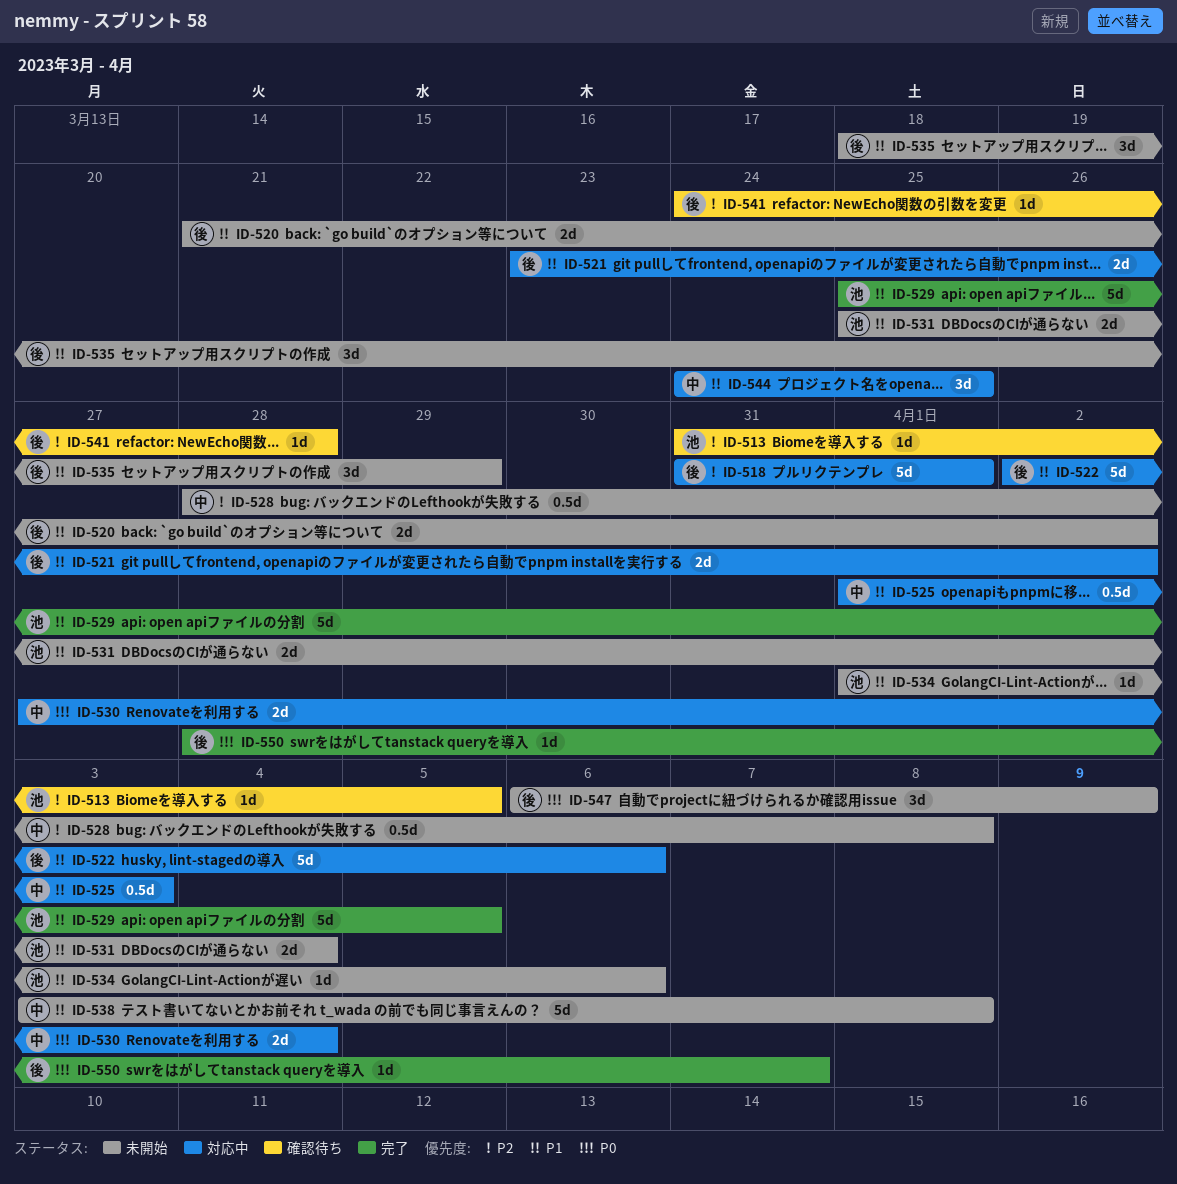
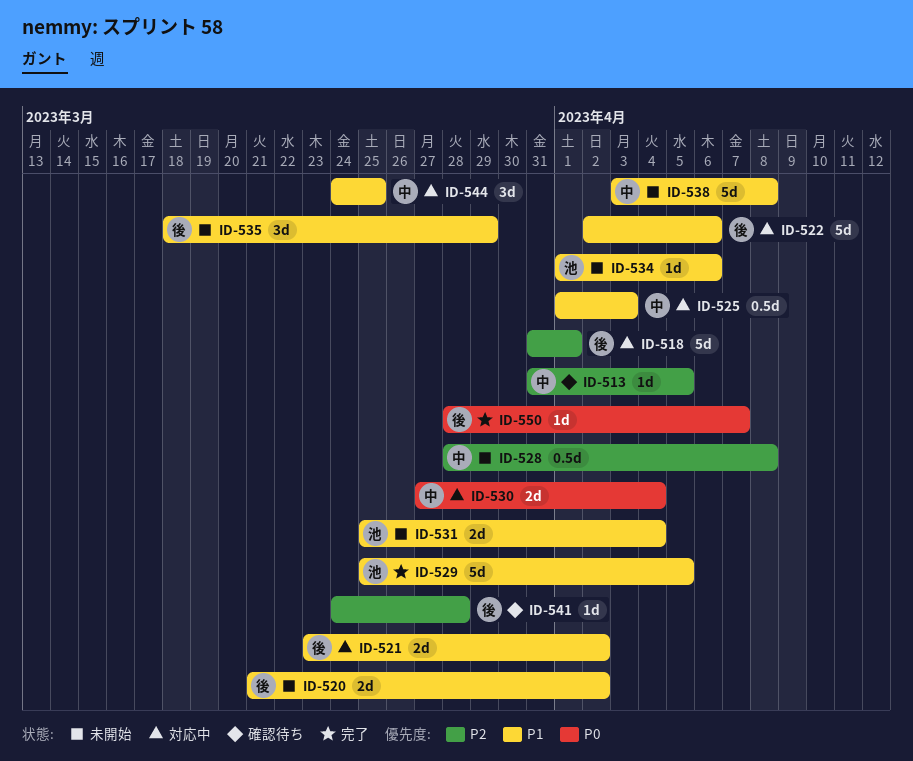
ID-513, owner: 池 -> 中
ID-547: present -> none

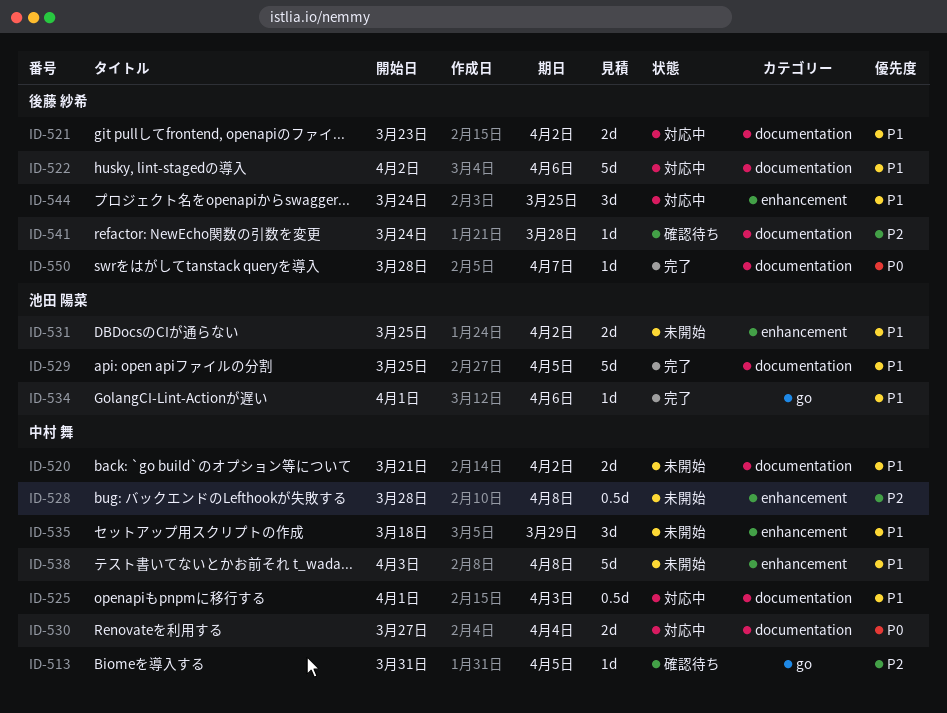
ID-518: present -> none
ID-520, owner: 後藤 紗希 -> 中村 舞
ID-531, due: Apr 4 -> Apr 2
ID-534, status: 未開始 -> 完了
ID-535, owner: 後藤 紗希 -> 中村 舞
ID-544, owner: 中村 舞 -> 後藤 紗希

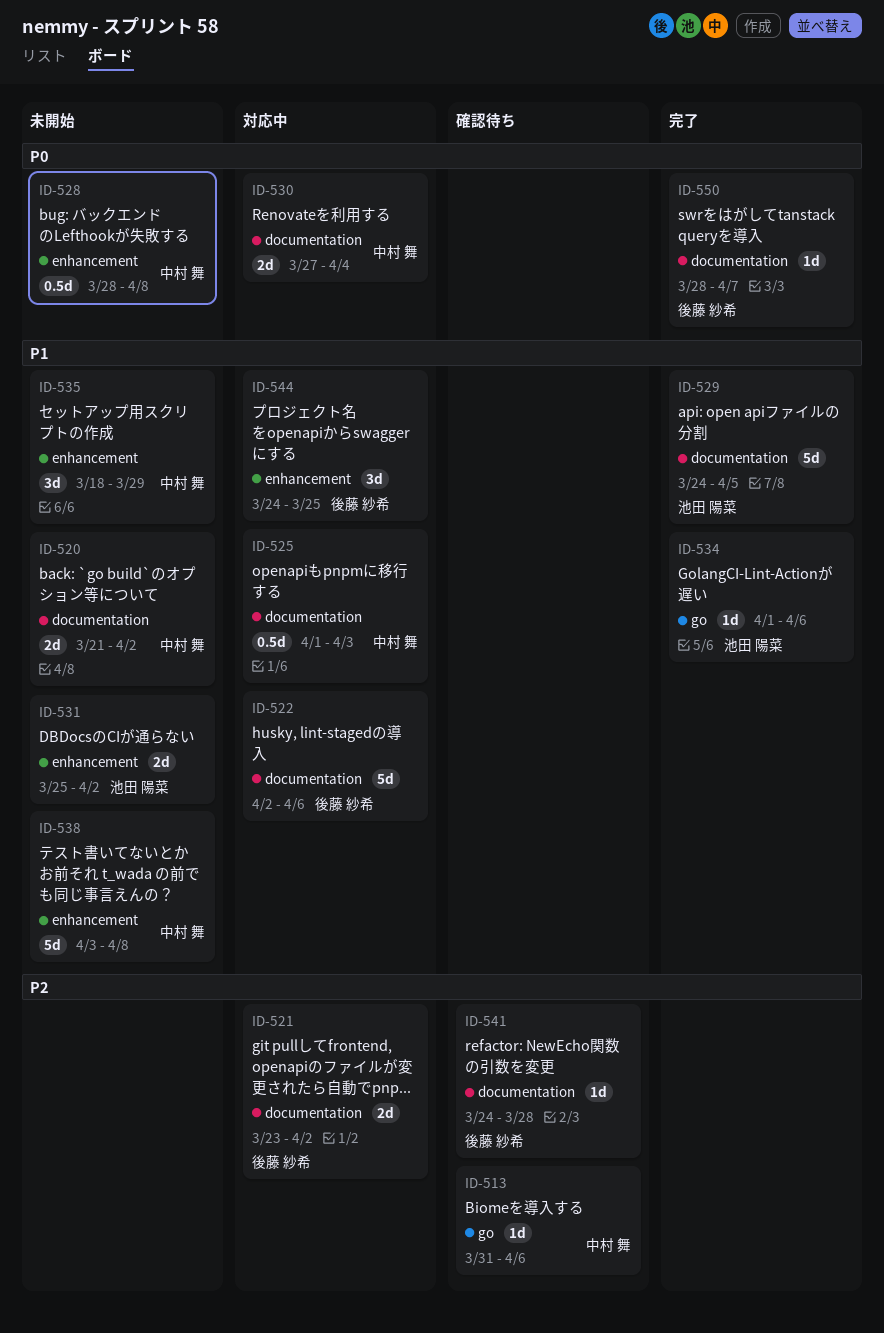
ID-513, due: Apr 5 -> Apr 6
ID-521, priority: P1 -> P2
ID-528, priority: P2 -> P0
ID-529, start: Mar 25 -> Mar 24

